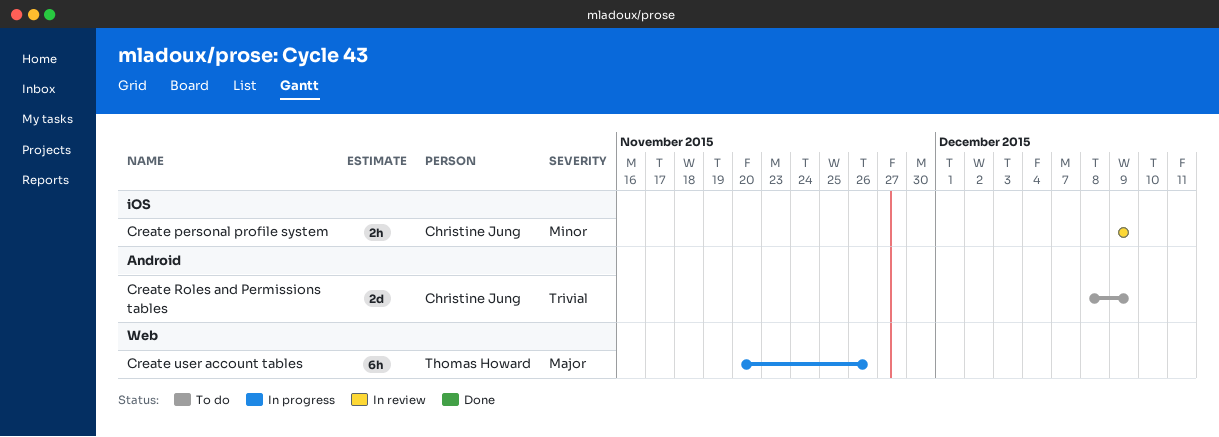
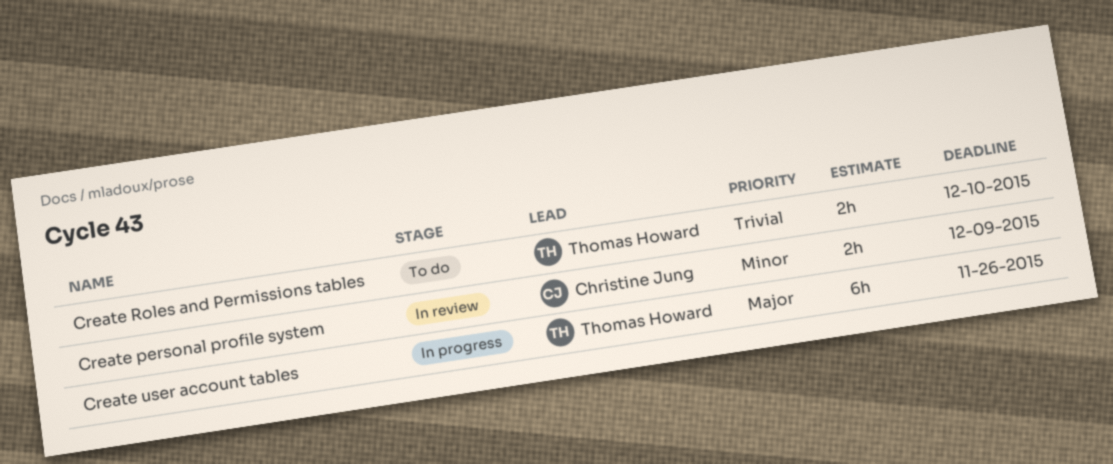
Create Roles and Permissions tables, owner: Christine Jung -> Thomas Howard
Create Roles and Permissions tables, estimate: 2d -> 2h
Create Roles and Permissions tables, due: Dec 9 -> Dec 10

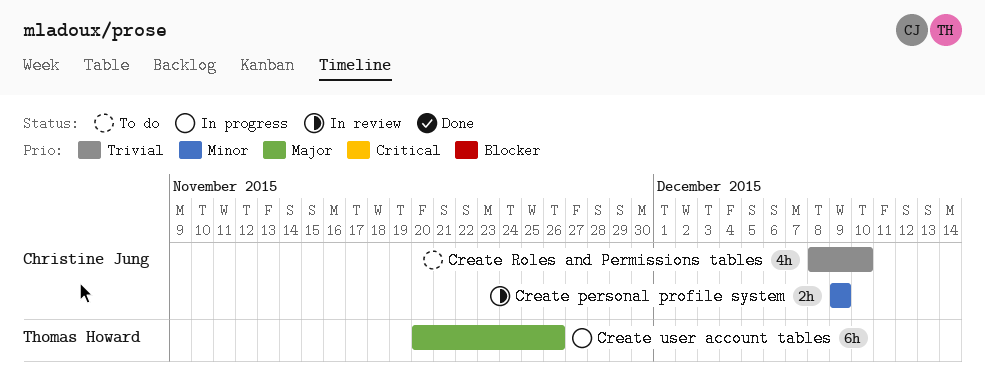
Create Roles and Permissions tables, owner: Thomas Howard -> Christine Jung
Create Roles and Permissions tables, estimate: 2h -> 4h

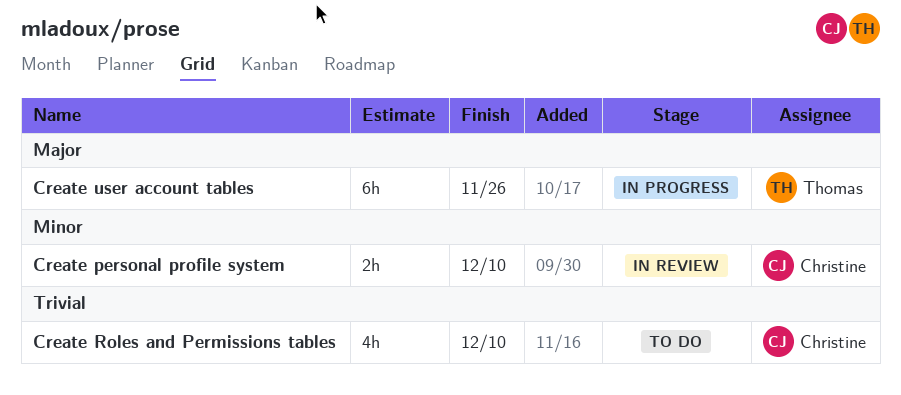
Create personal profile system, due: Dec 9 -> Dec 10

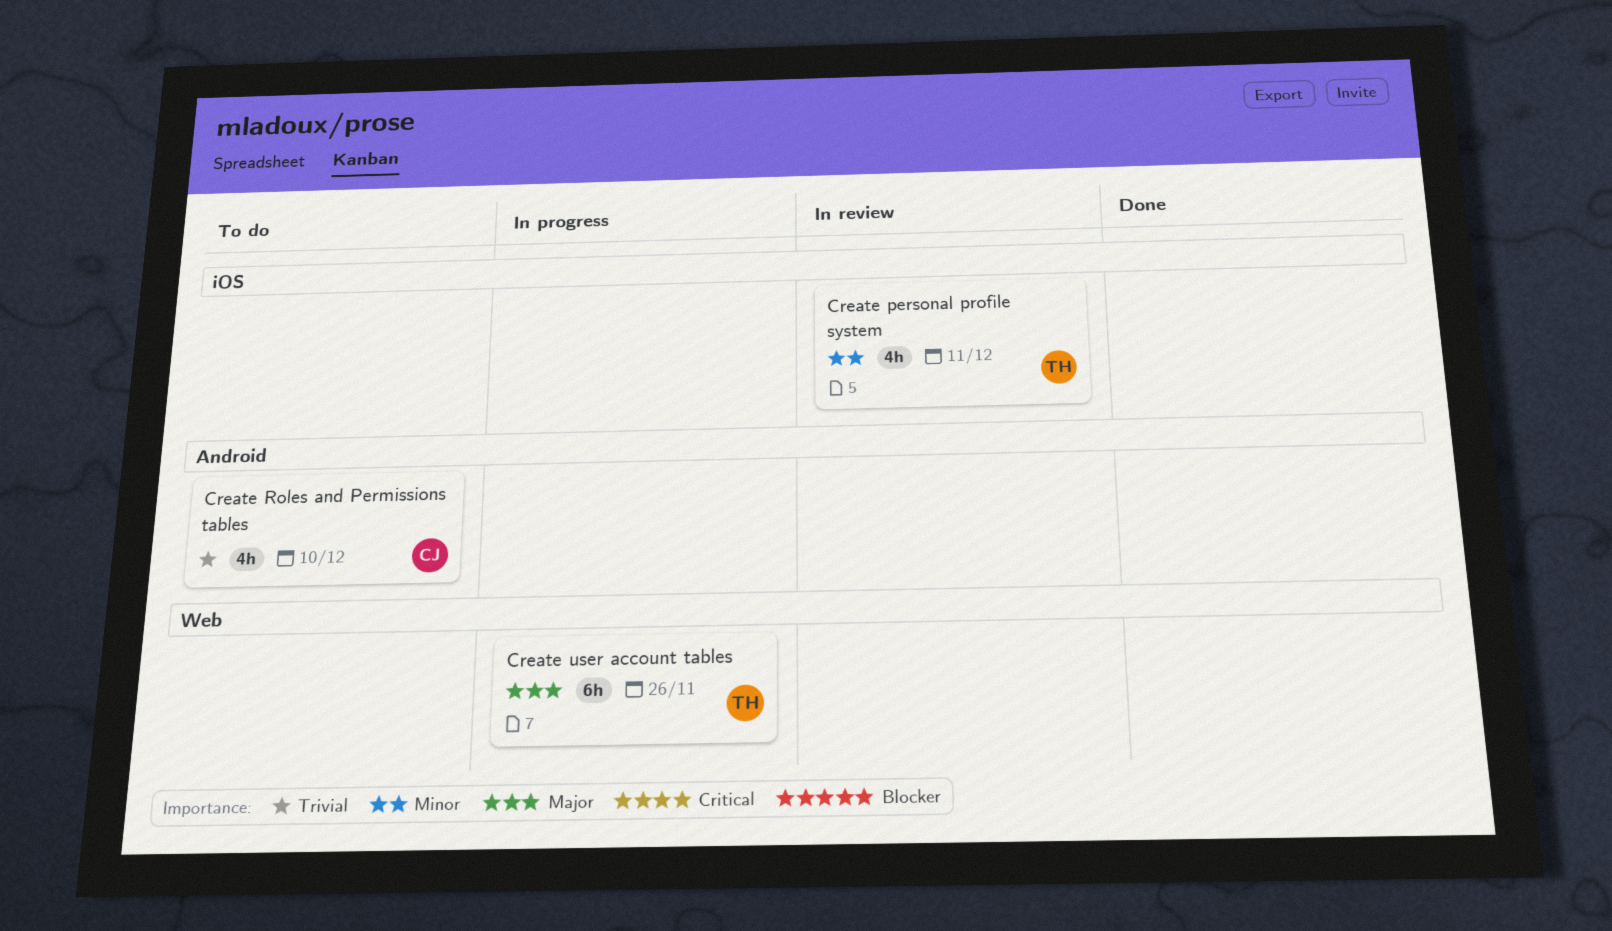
Create personal profile system, owner: Christine -> Thomas
Create personal profile system, estimate: 2h -> 4h
Create personal profile system, due: Dec 10 -> Dec 11

